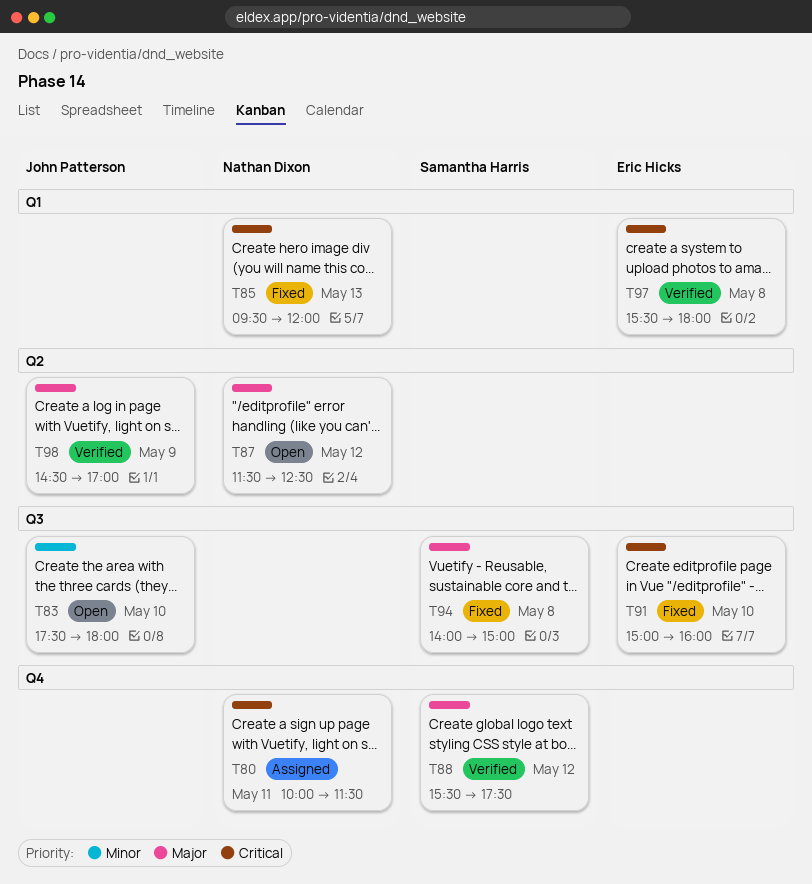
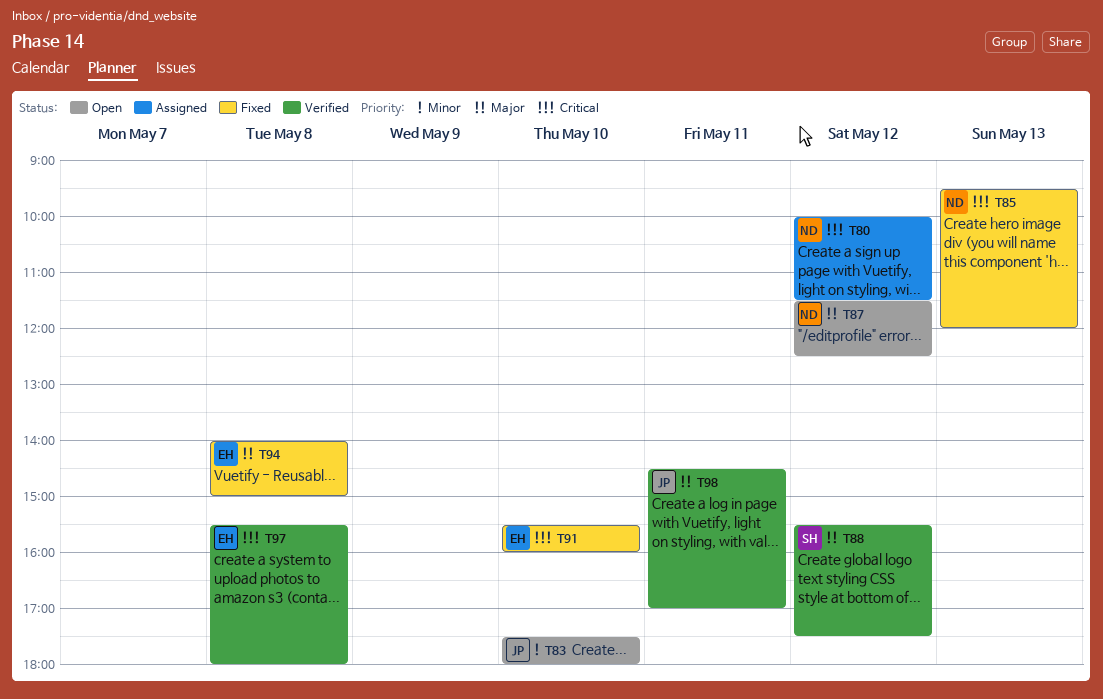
T80, day: May 11 -> May 12
T91, begins: 15:00 -> 15:30
T94, owner: Samantha Harris -> Eric Hicks
T98, day: May 9 -> May 11

